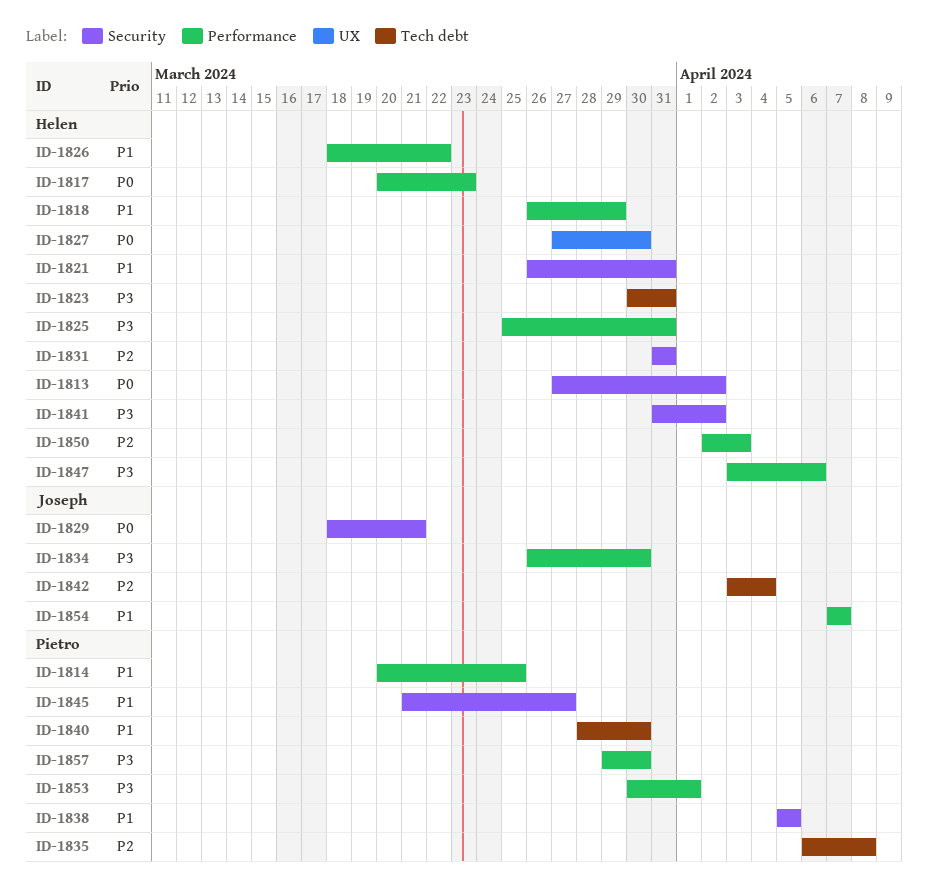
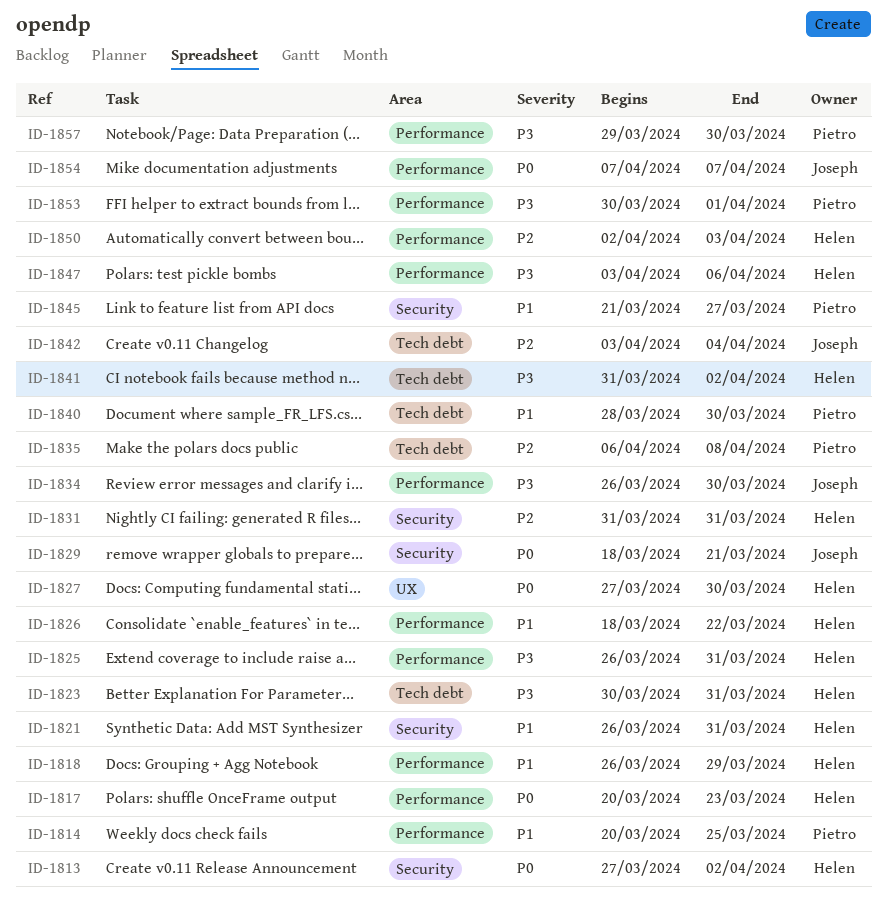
ID-1825, start: Mar 25 -> Mar 26
ID-1838: present -> none
ID-1841, label: Security -> Tech debt
ID-1854, priority: P1 -> P0

